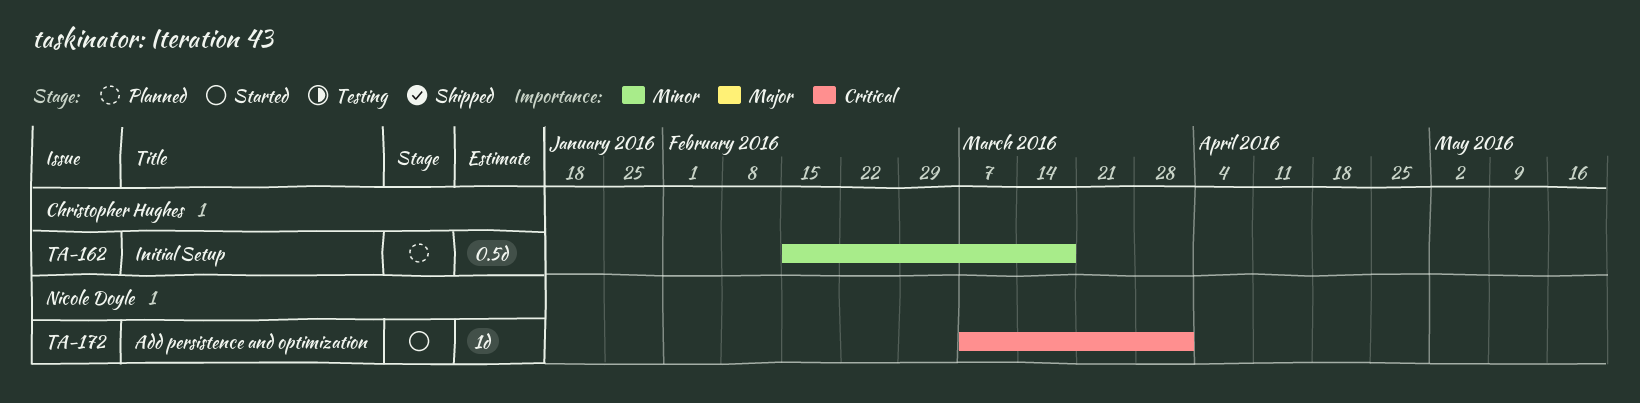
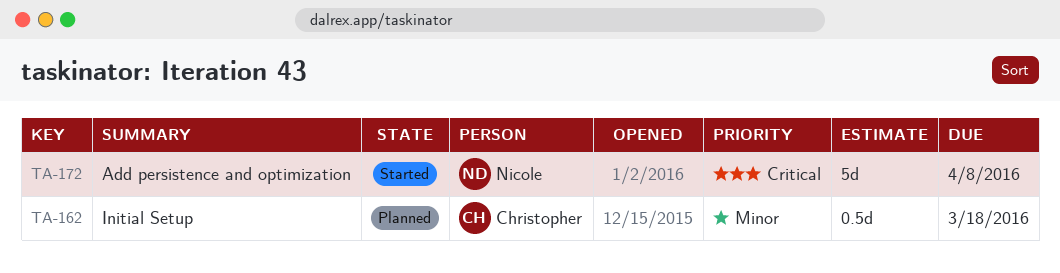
TA-172, estimate: 1d -> 5d
TA-172, due: Apr 1 -> Apr 8

